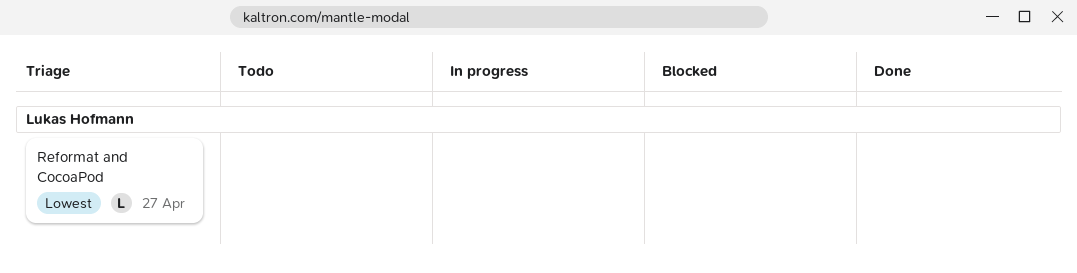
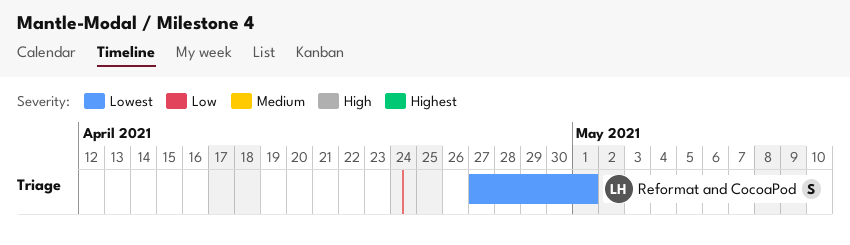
Reformat and CocoaPod, estimate: L -> S
Reformat and CocoaPod, due: Apr 27 -> May 1

